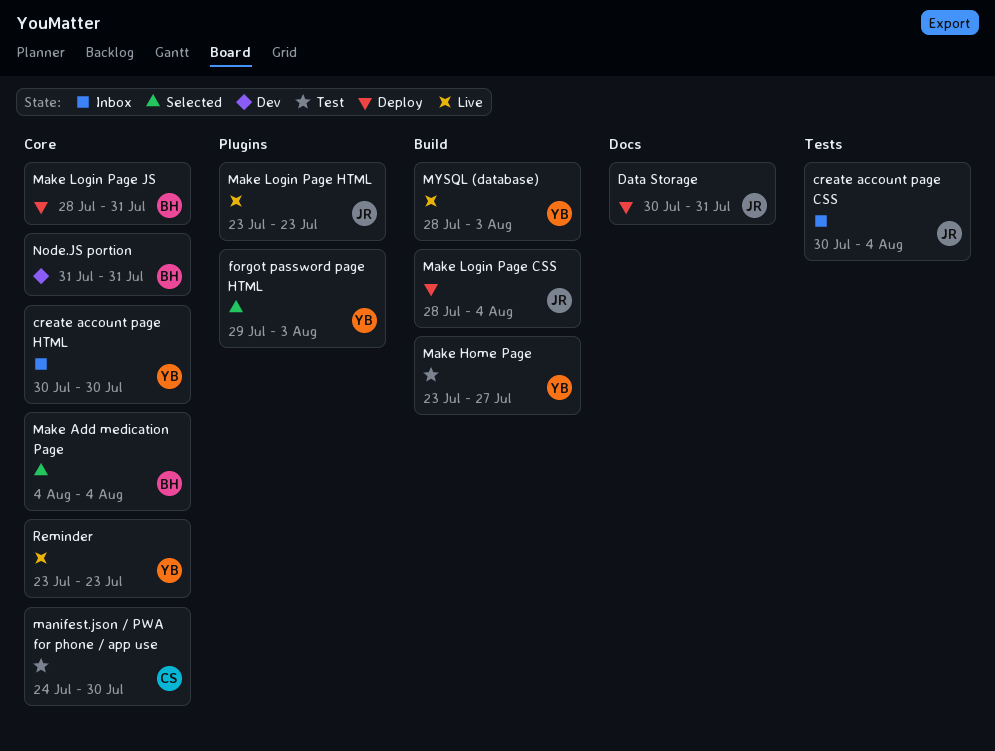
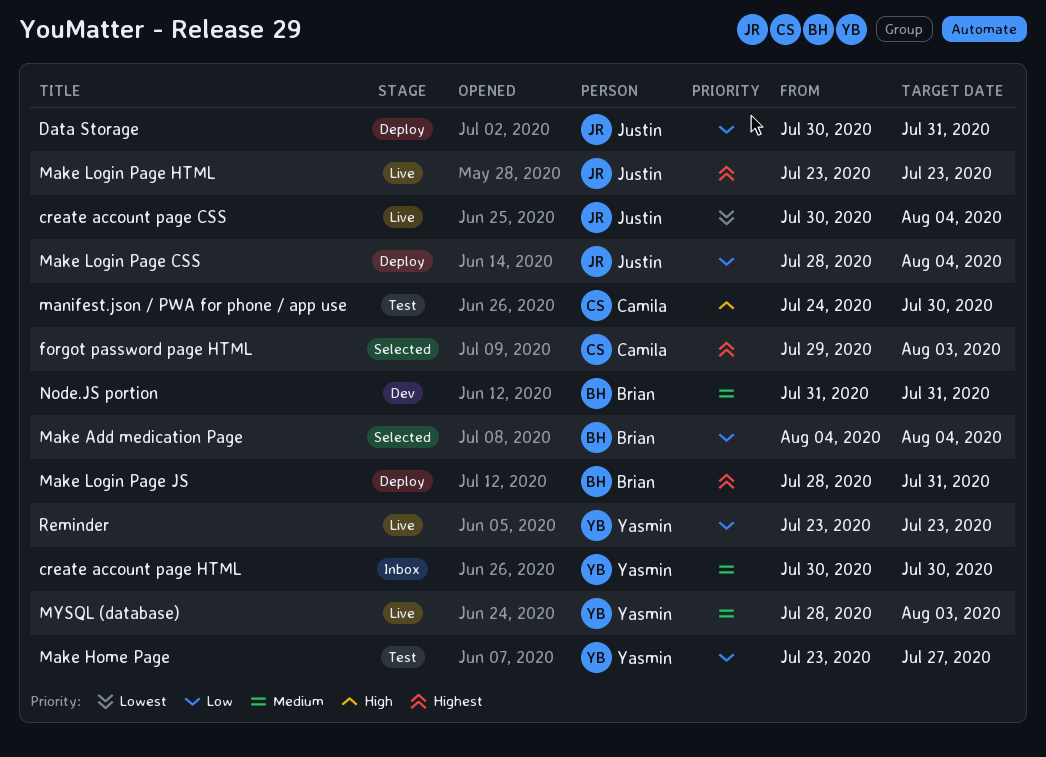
create account page CSS, status: Inbox -> Live
forgot password page HTML, owner: Yasmin -> Camila

